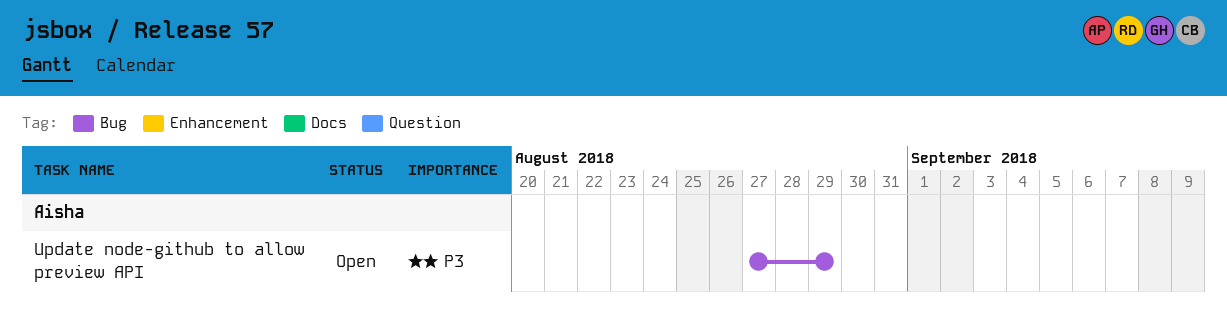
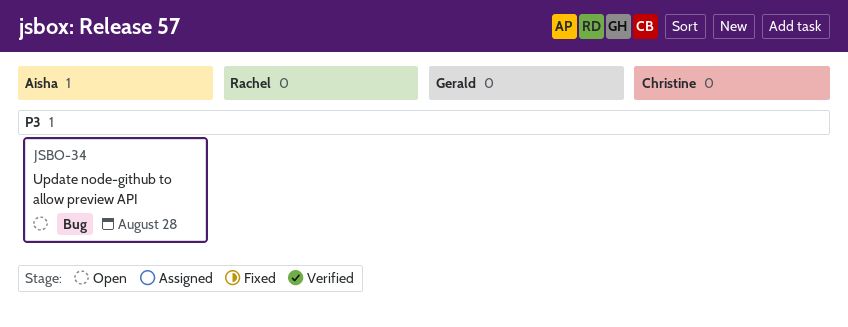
Update node-github to allow preview API, due: Aug 29 -> Aug 28

